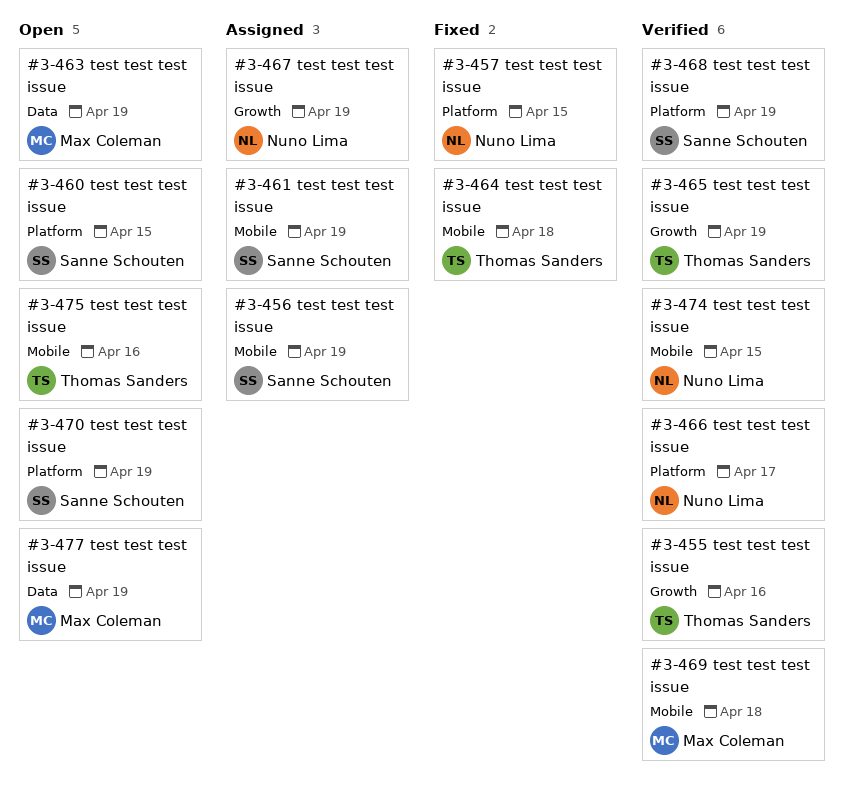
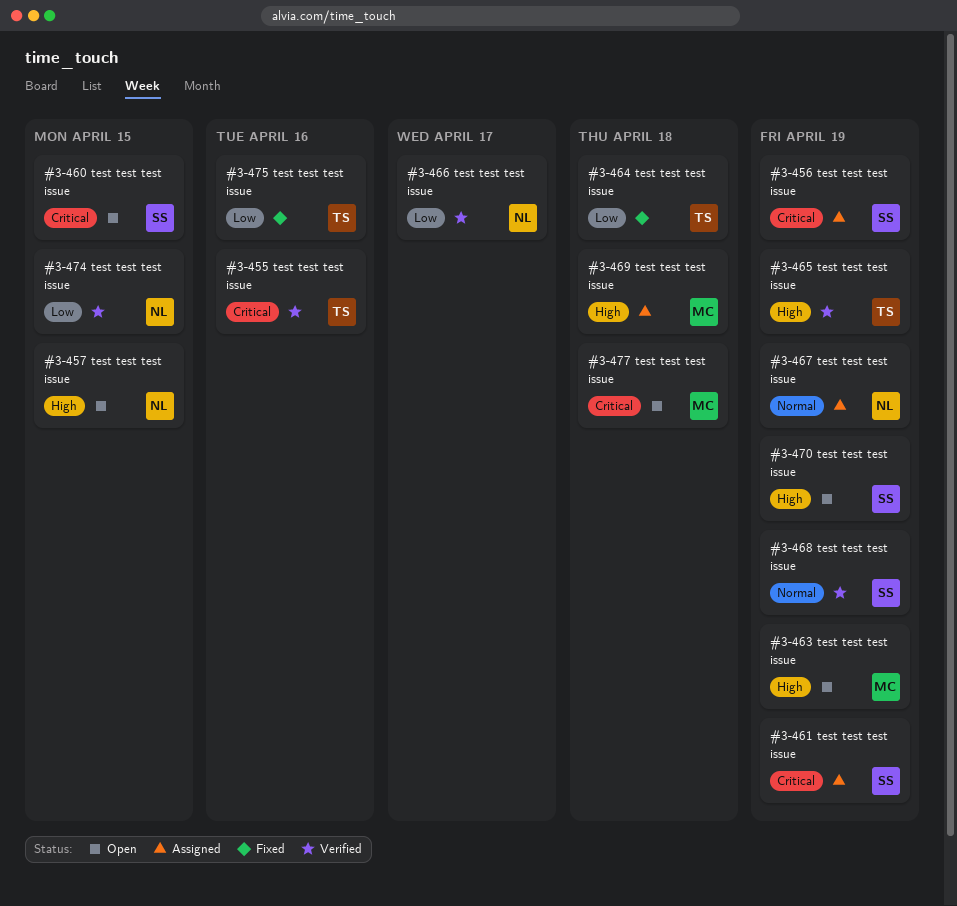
#3-457 test test test issue, status: Fixed -> Open
#3-469 test test test issue, status: Verified -> Assigned
#3-475 test test test issue, status: Open -> Fixed
#3-477 test test test issue, due: Apr 19 -> Apr 18

